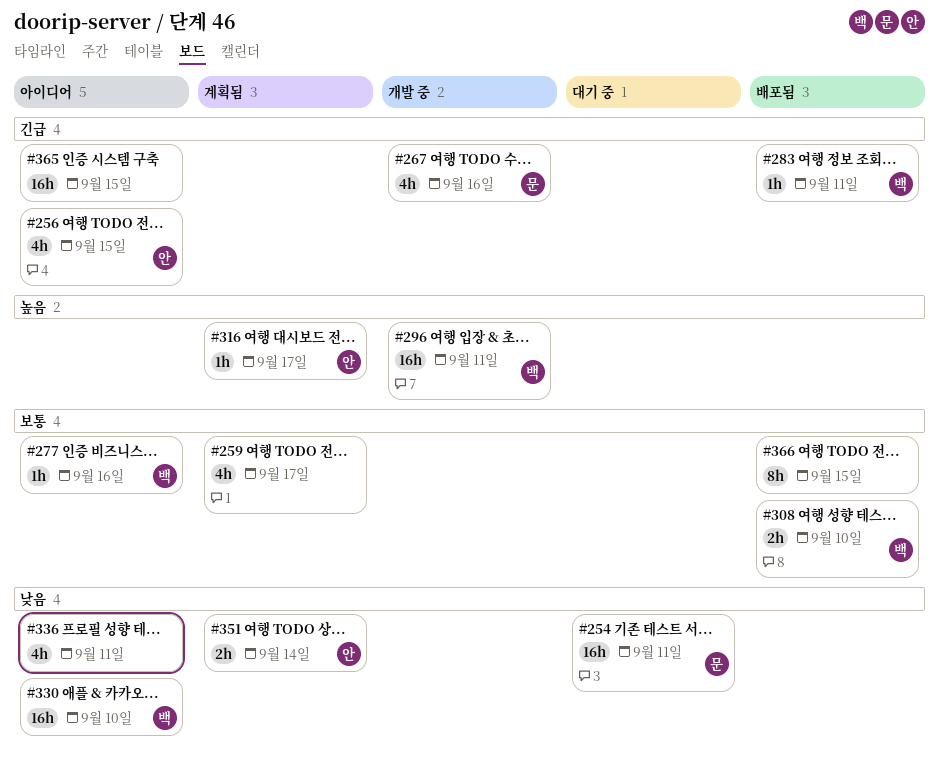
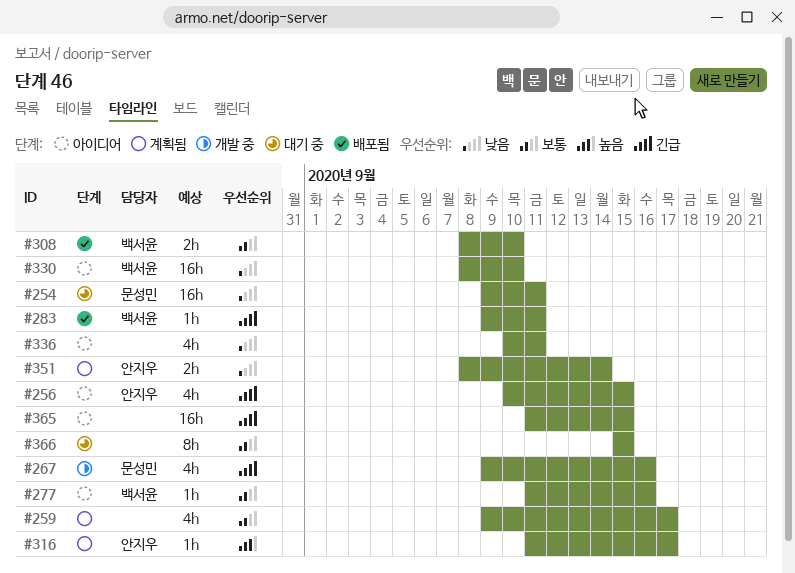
#296: present -> none
#366, status: 배포됨 -> 대기 중

